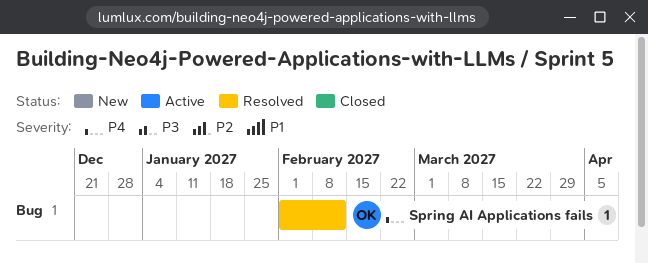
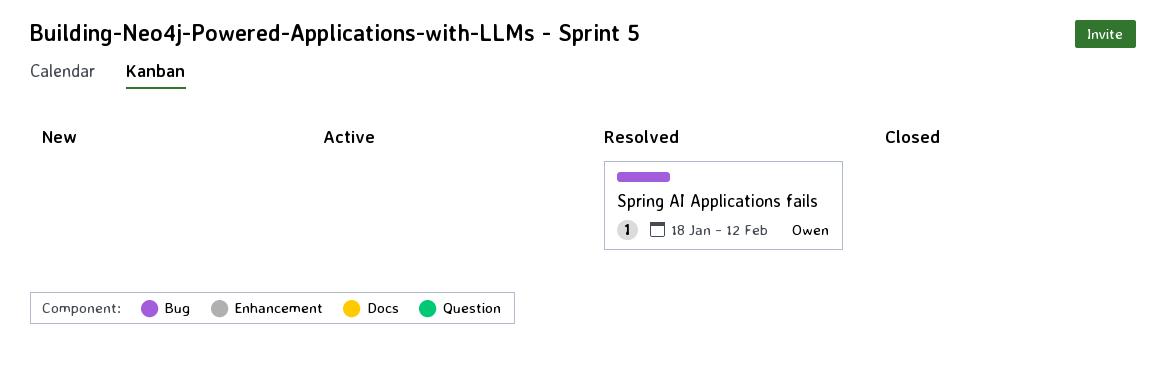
Spring AI Applications fails, start: Feb 1 -> Jan 18

